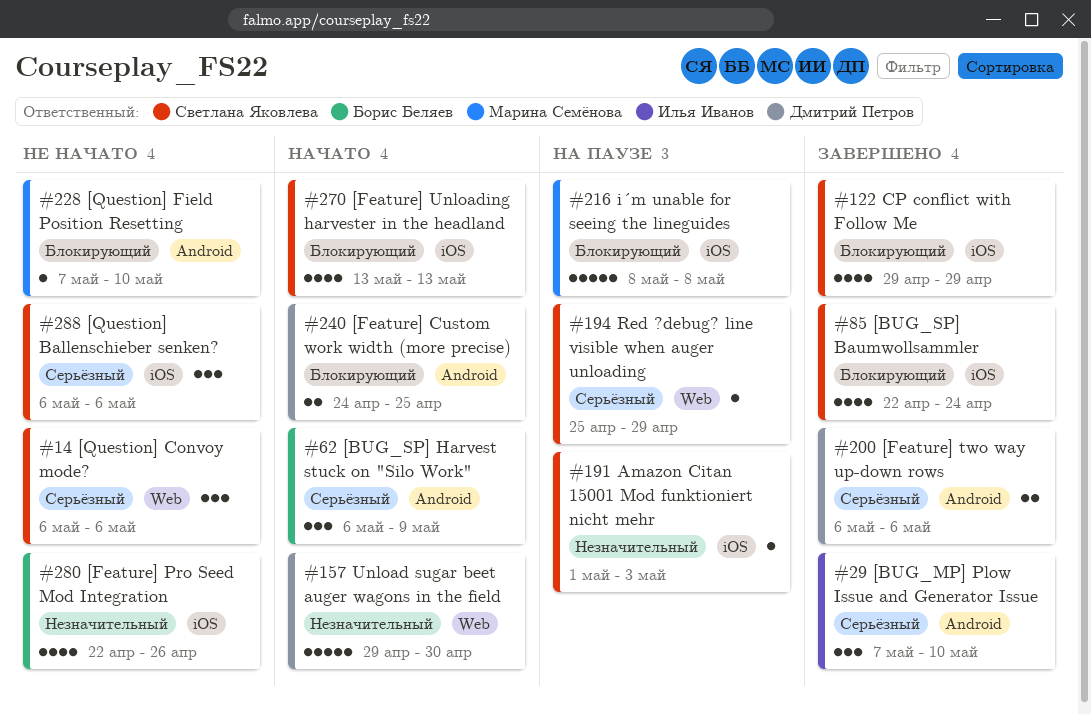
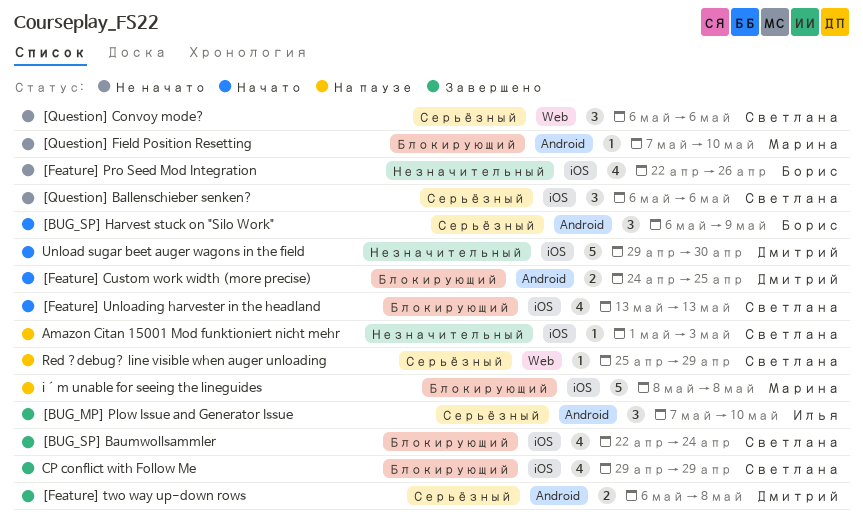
[Feature] two way up-down rows, due: May 6 -> May 8
Unload sugar beet auger wagons in the field, label: Web -> iOS

